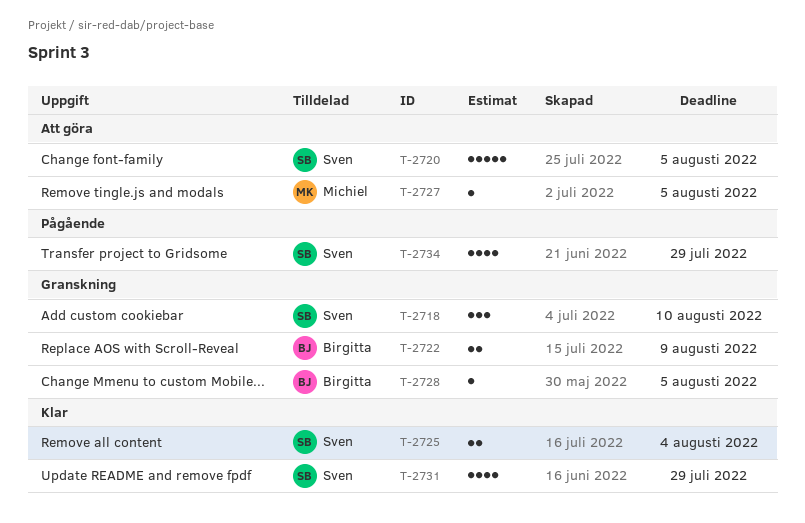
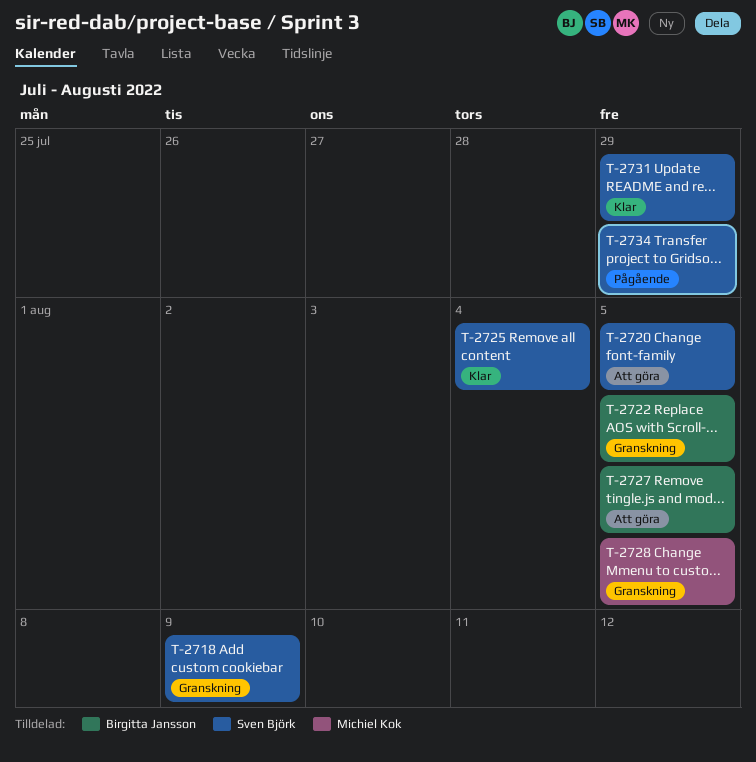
T-2718, due: Aug 10 -> Aug 9
T-2722, due: Aug 9 -> Aug 5
T-2727, owner: Michiel Kok -> Birgitta Jansson
T-2728, owner: Birgitta Jansson -> Michiel Kok

